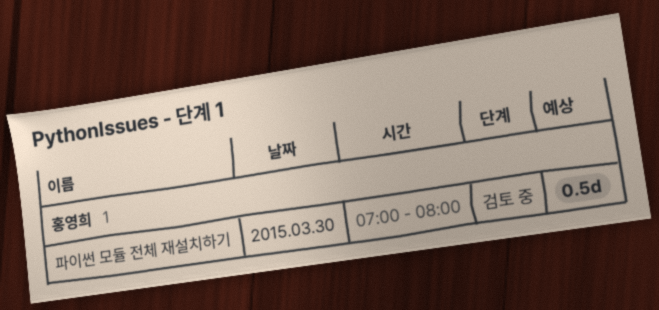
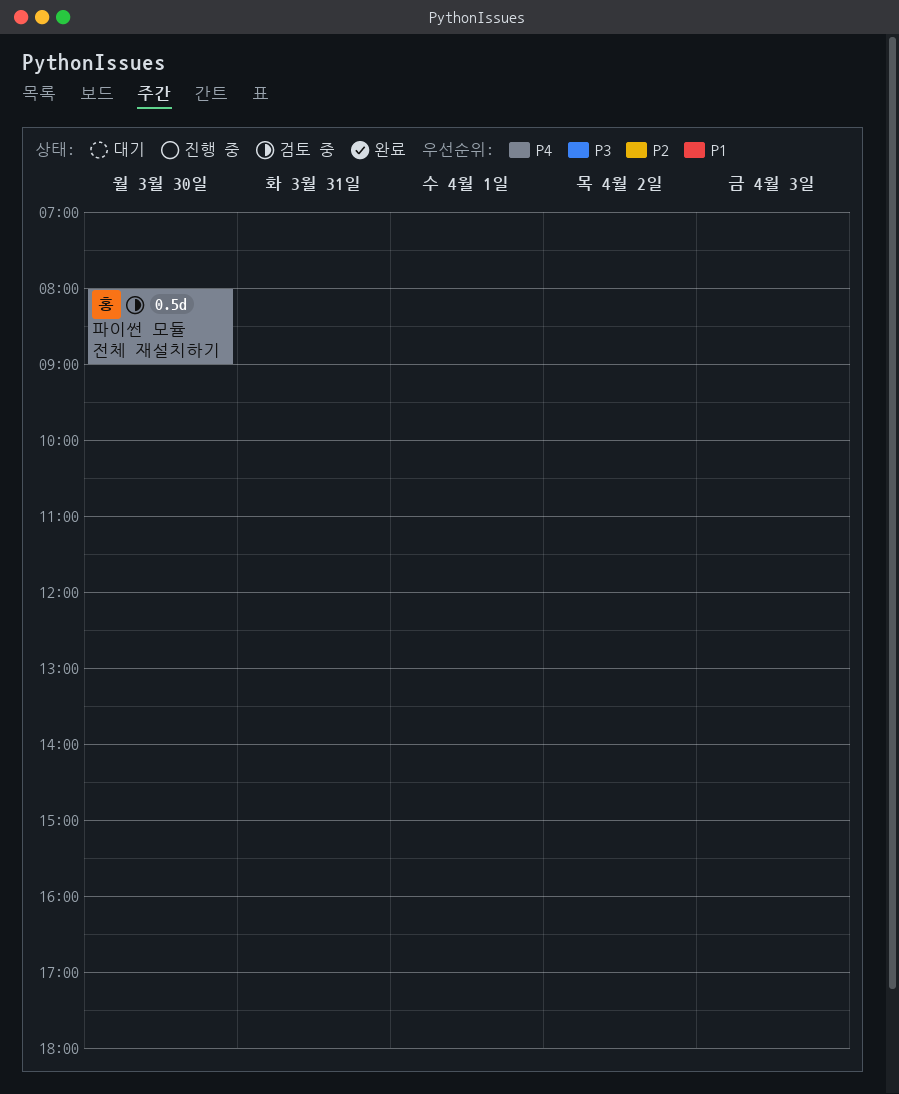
파이썬 모듈 전체 재설치하기, begins: 07:00 -> 08:00
파이썬 모듈 전체 재설치하기, ends: 08:00 -> 09:00

